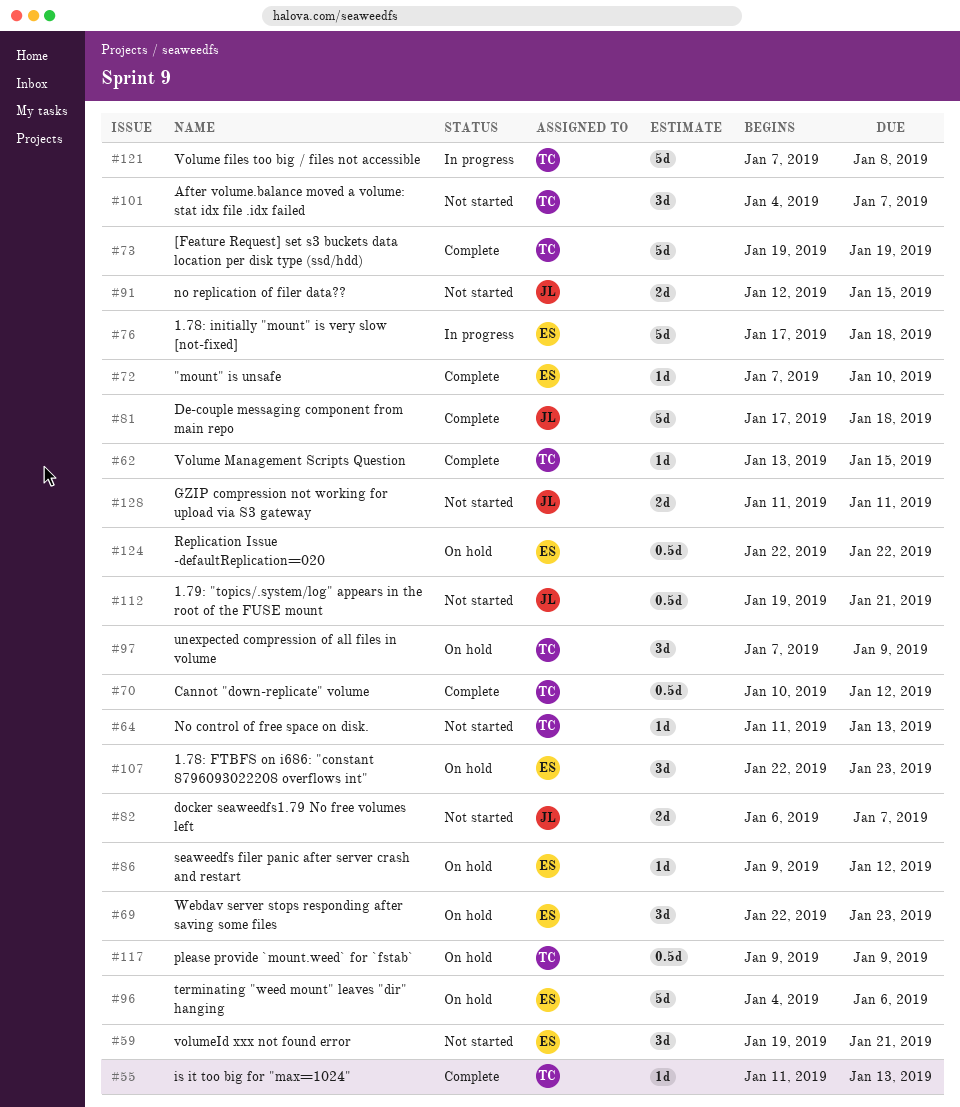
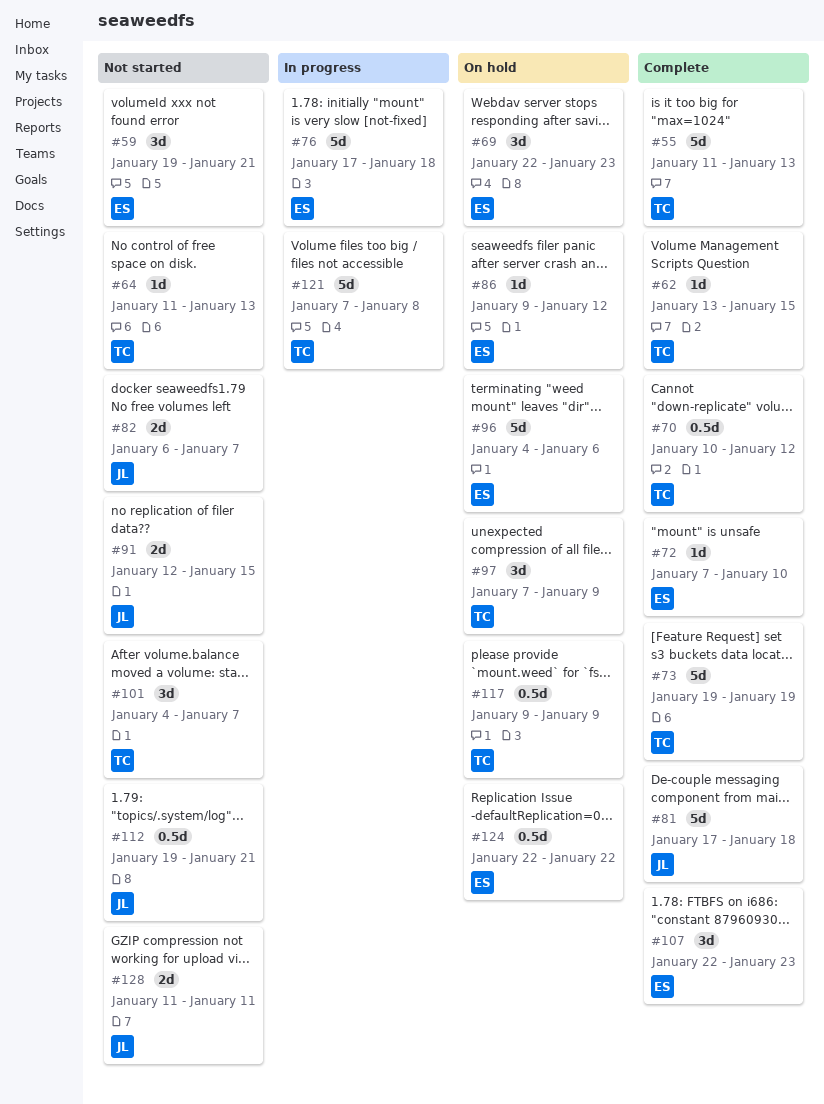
#55, estimate: 1d -> 5d
#107, status: On hold -> Complete

